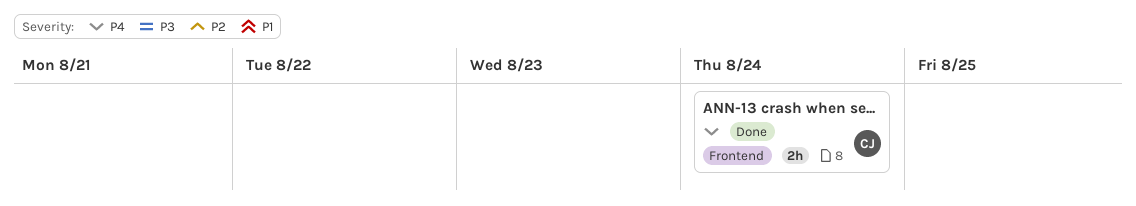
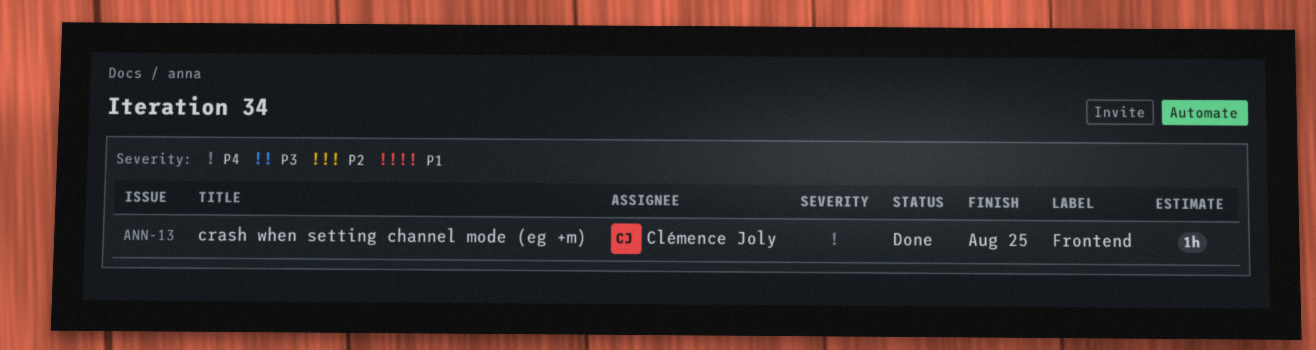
ANN-13, estimate: 2h -> 1h
ANN-13, due: Aug 24 -> Aug 25

